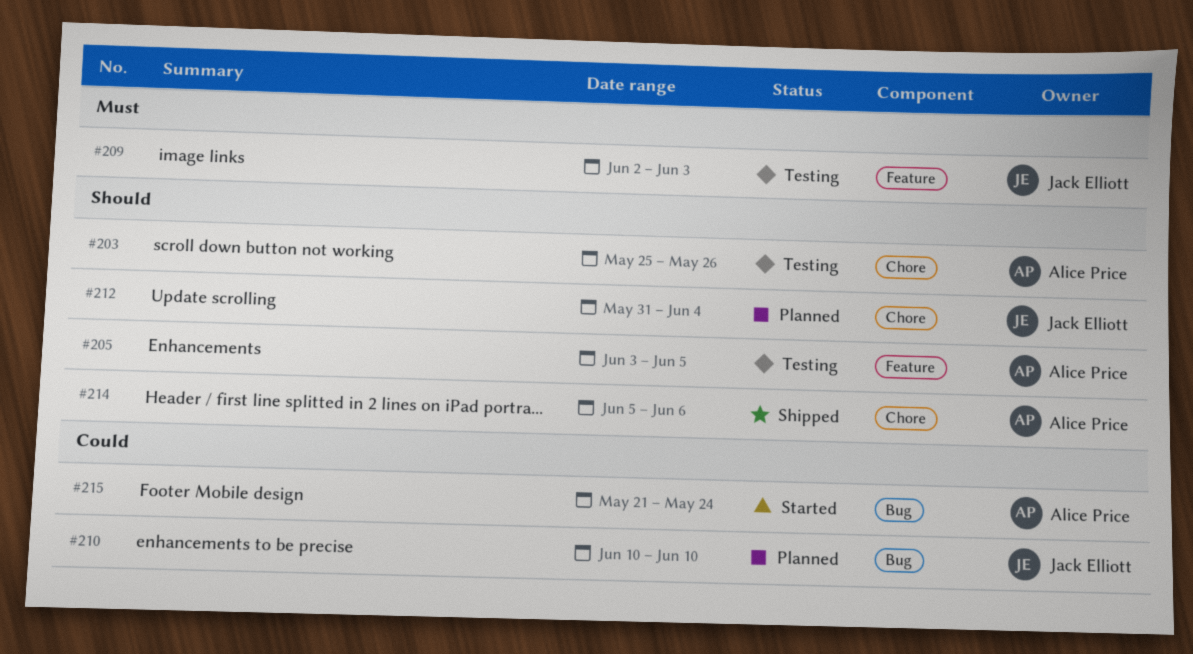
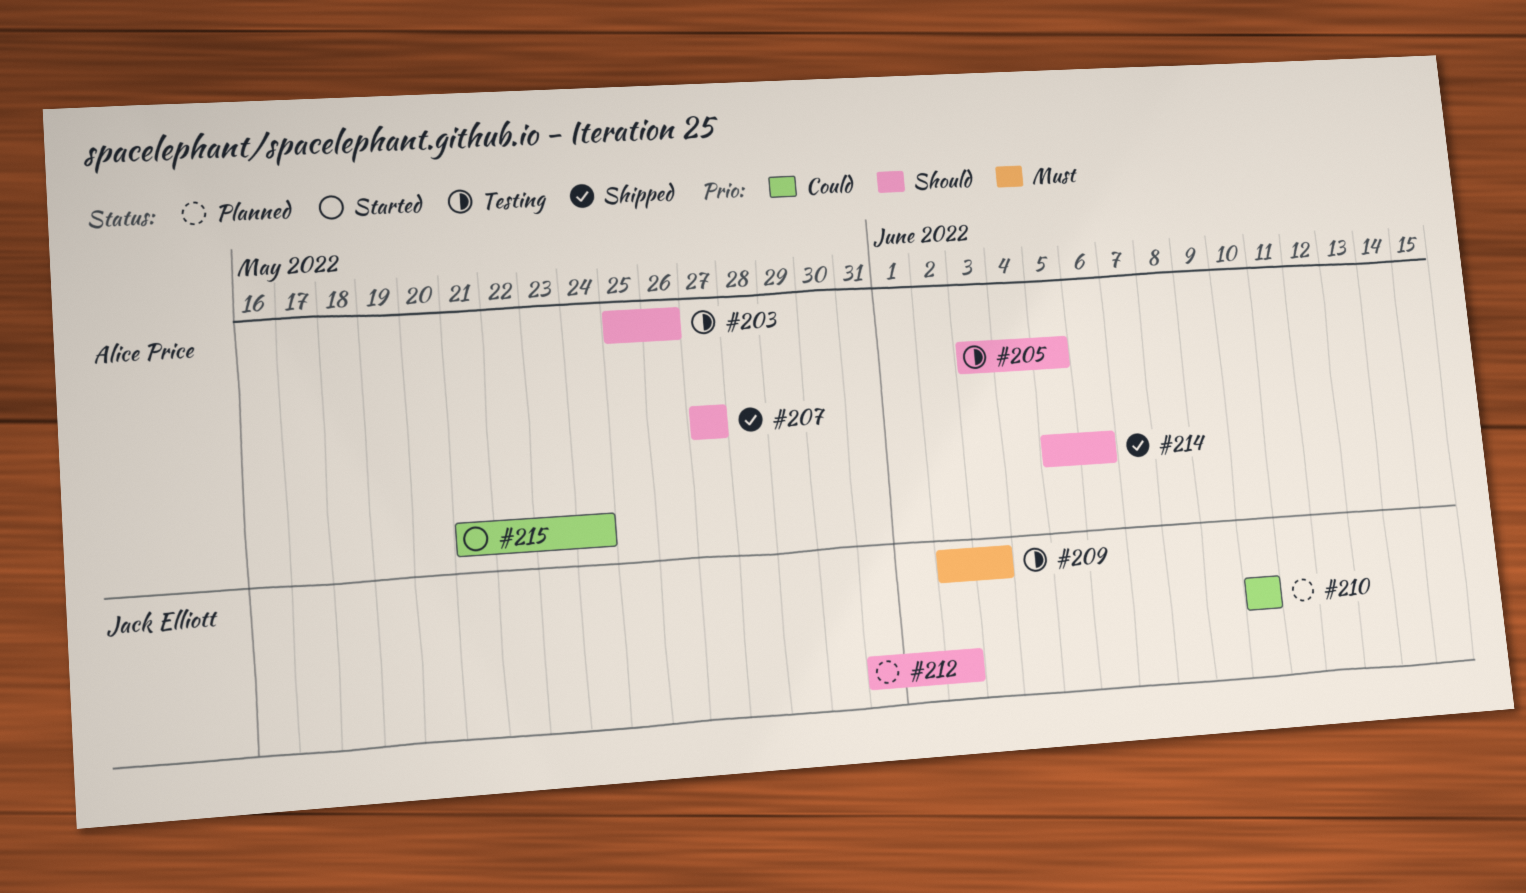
#207: none -> present
#212, due: Jun 4 -> Jun 2

